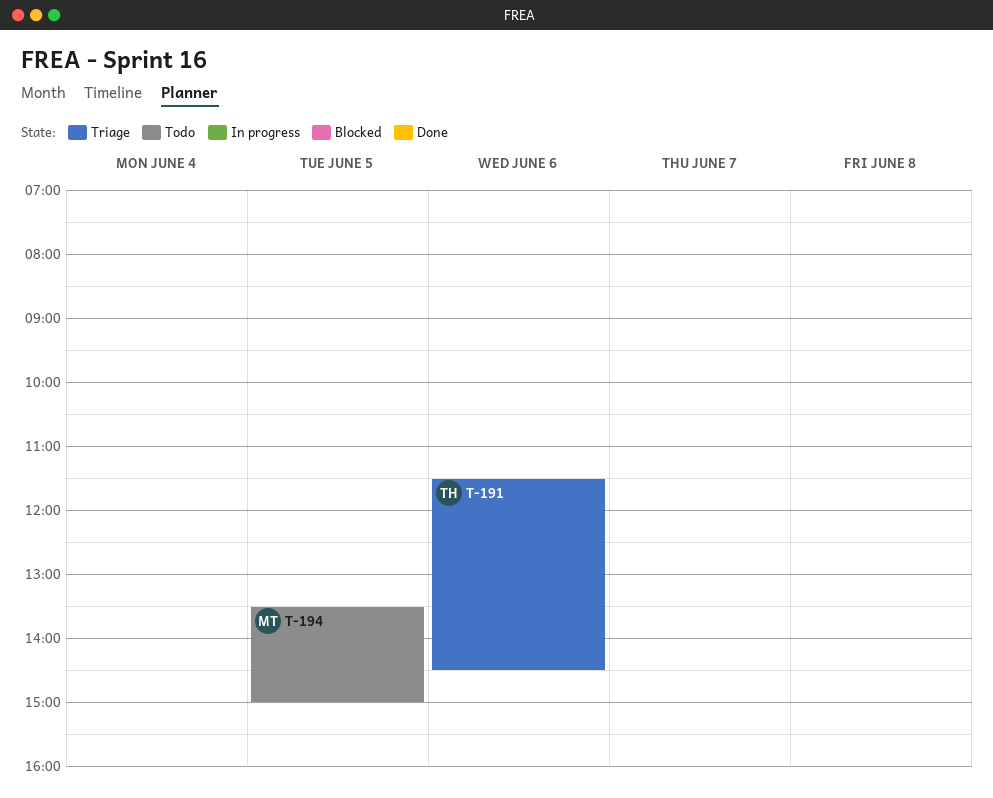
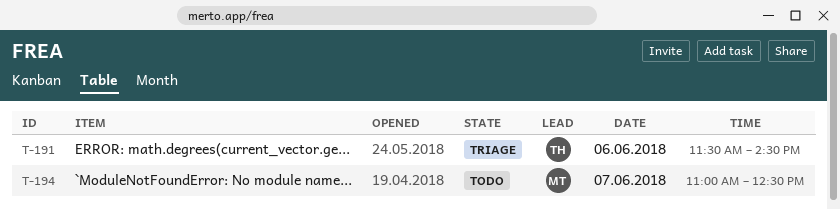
T-194, day: Jun 5 -> Jun 7
T-194, begins: 13:30 -> 11:00
T-194, ends: 15:00 -> 12:30

